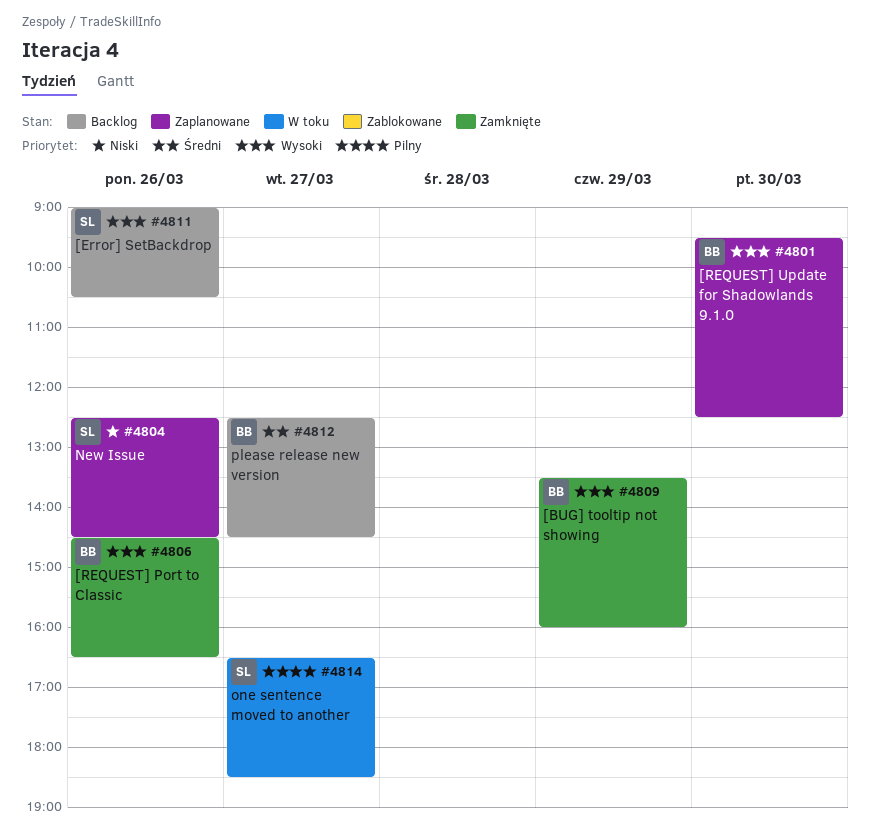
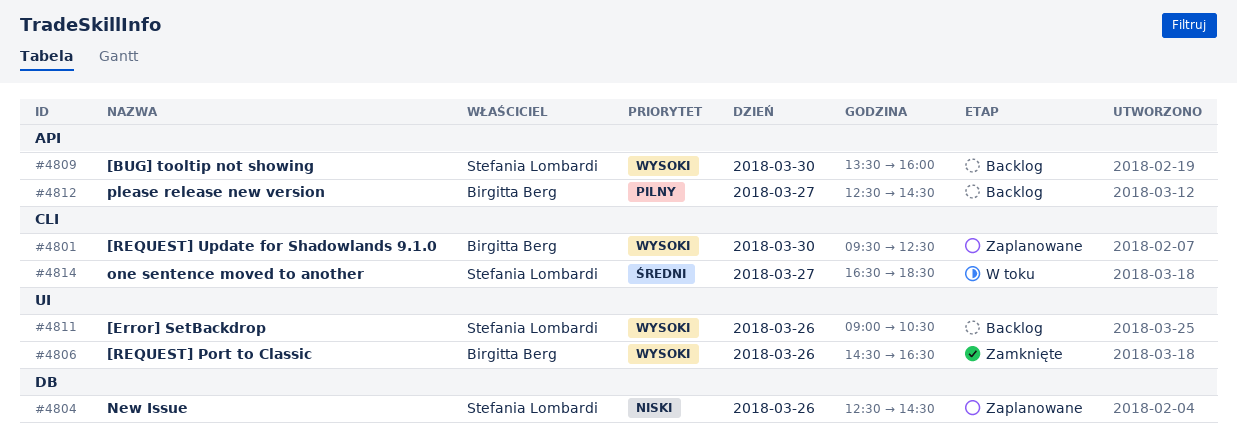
#4809, status: Zamknięte -> Backlog
#4809, owner: Birgitta Berg -> Stefania Lombardi
#4809, day: Mar 29 -> Mar 30
#4812, priority: Średni -> Pilny
#4814, priority: Pilny -> Średni

